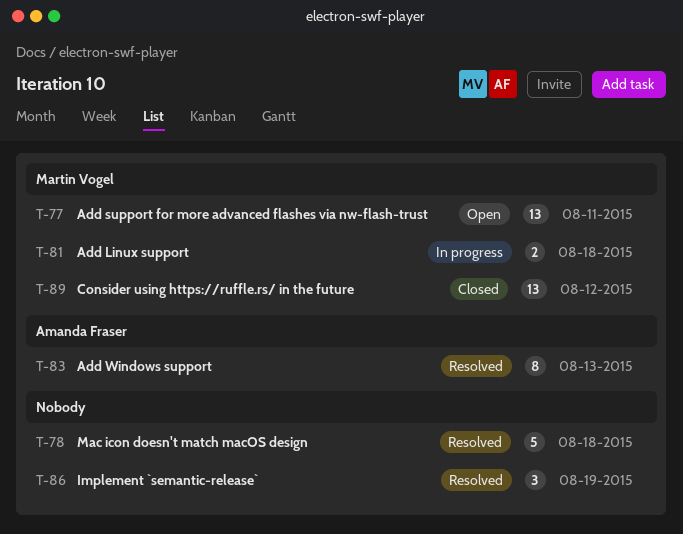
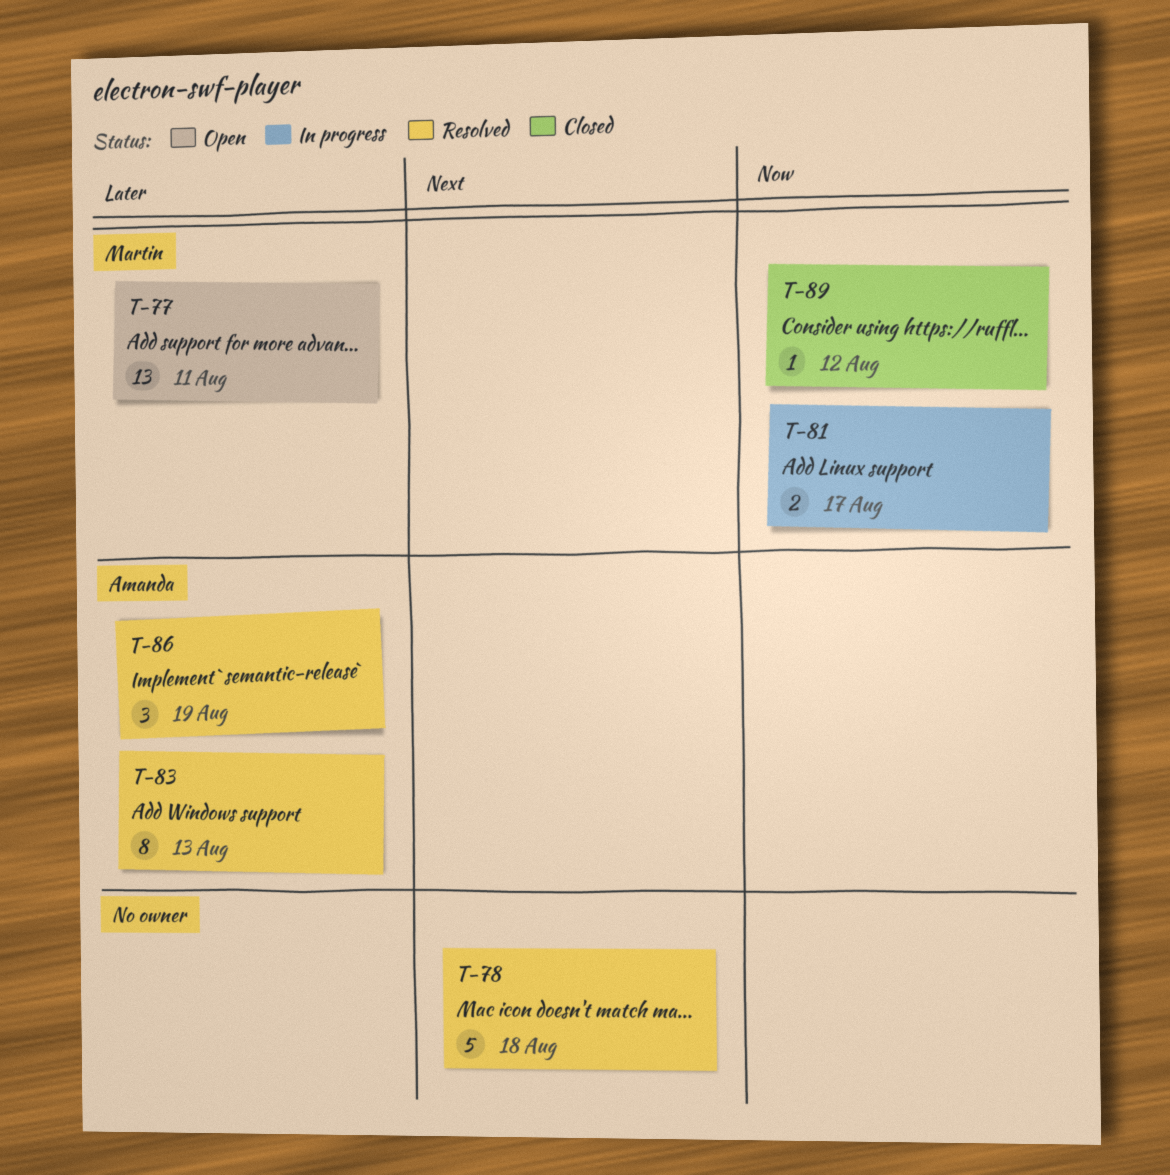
T-81, due: Aug 18 -> Aug 17
T-86, owner: none -> Amanda Fraser
T-89, estimate: 13 -> 1

